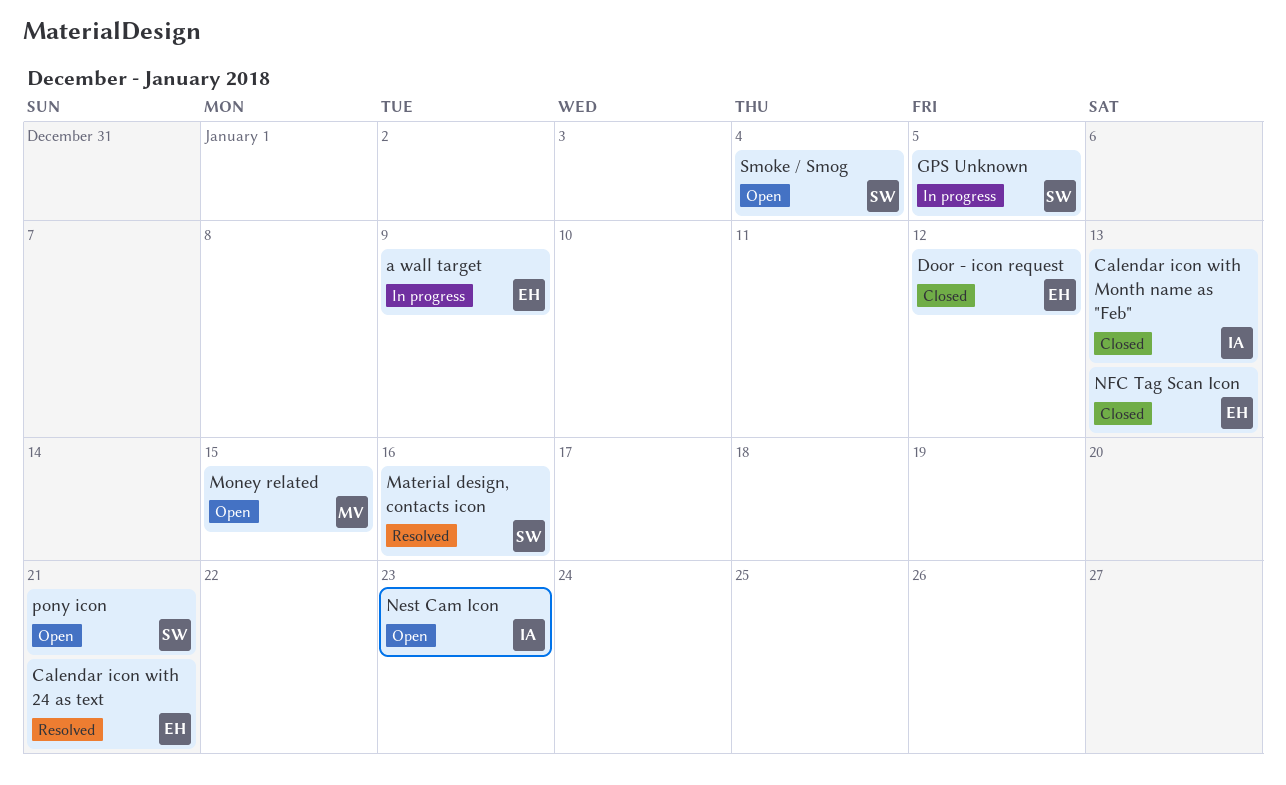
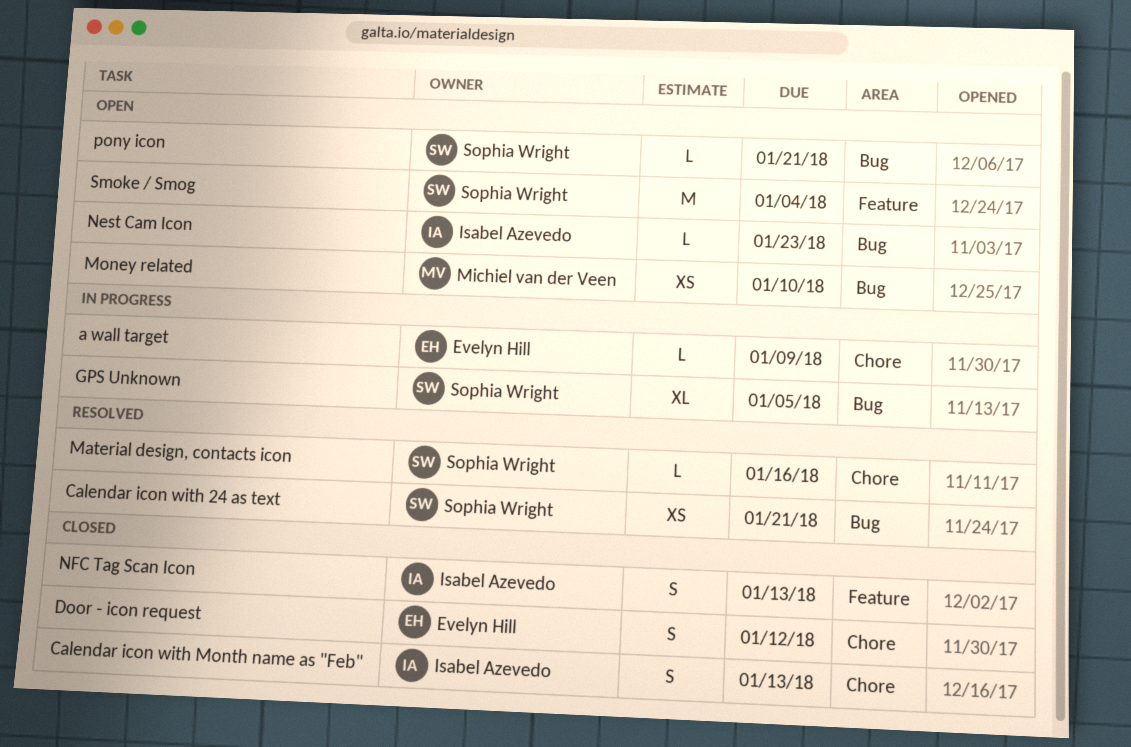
Calendar icon with 24 as text, owner: Evelyn Hill -> Sophia Wright
Money related, due: Jan 15 -> Jan 10
NFC Tag Scan Icon, owner: Evelyn Hill -> Isabel Azevedo

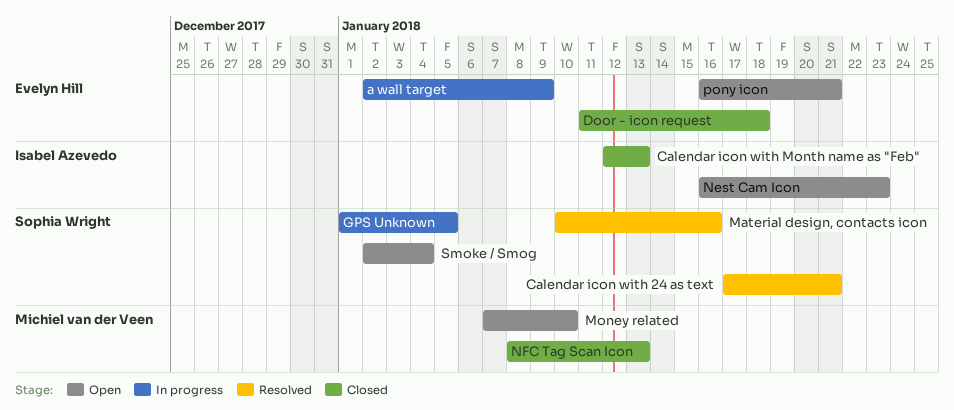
Door - icon request, due: Jan 12 -> Jan 18
NFC Tag Scan Icon, owner: Isabel Azevedo -> Michiel van der Veen
pony icon, owner: Sophia Wright -> Evelyn Hill

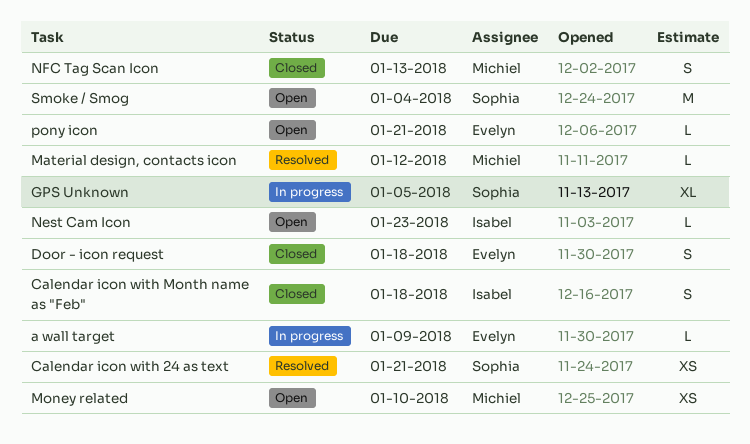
Calendar icon with Month name as "Feb", due: Jan 13 -> Jan 18
Material design, contacts icon, owner: Sophia Wright -> Michiel van der Veen
Material design, contacts icon, due: Jan 16 -> Jan 12

